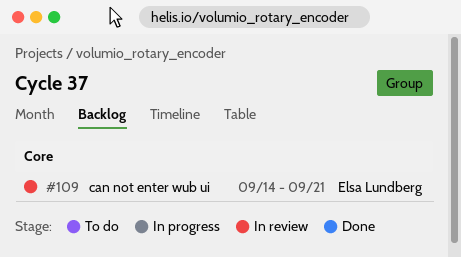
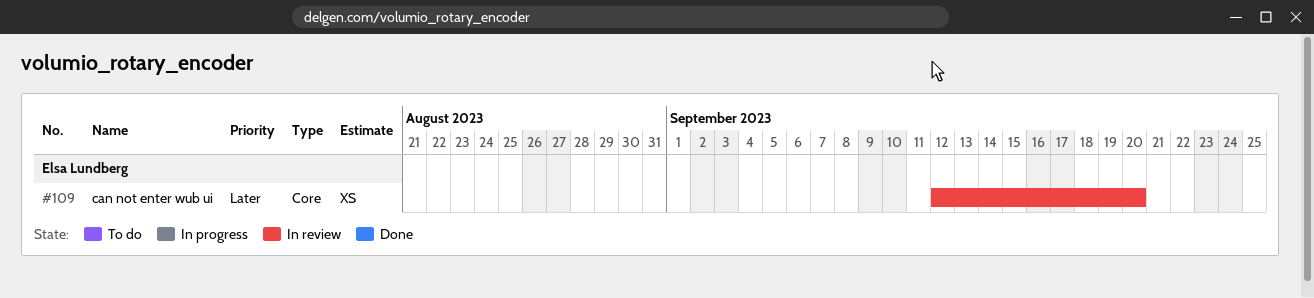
#109, start: Sep 14 -> Sep 12
#109, due: Sep 21 -> Sep 20

